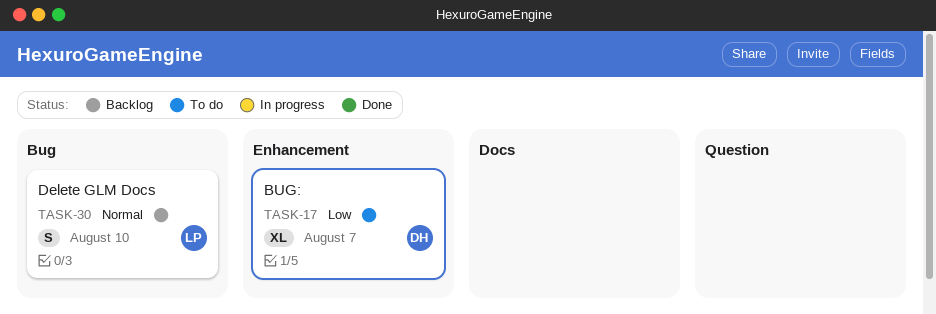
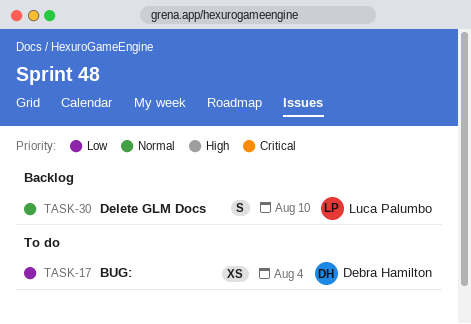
TASK-17, estimate: XL -> XS
TASK-17, due: Aug 7 -> Aug 4

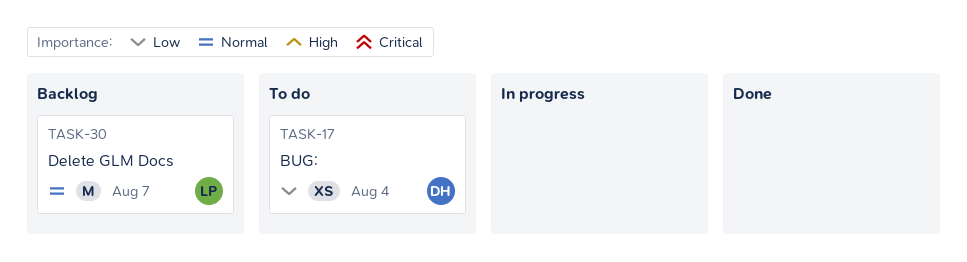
TASK-30, estimate: S -> M
TASK-30, due: Aug 10 -> Aug 7

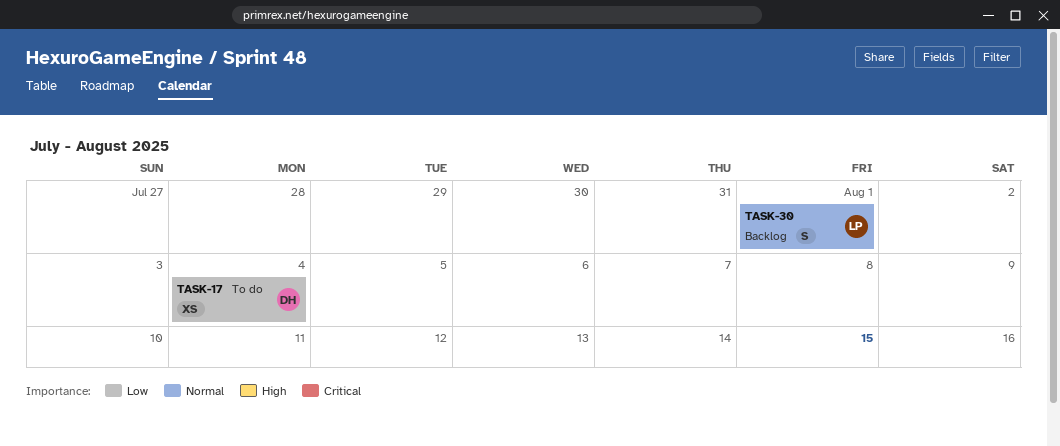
TASK-30, estimate: M -> S
TASK-30, due: Aug 7 -> Aug 1

